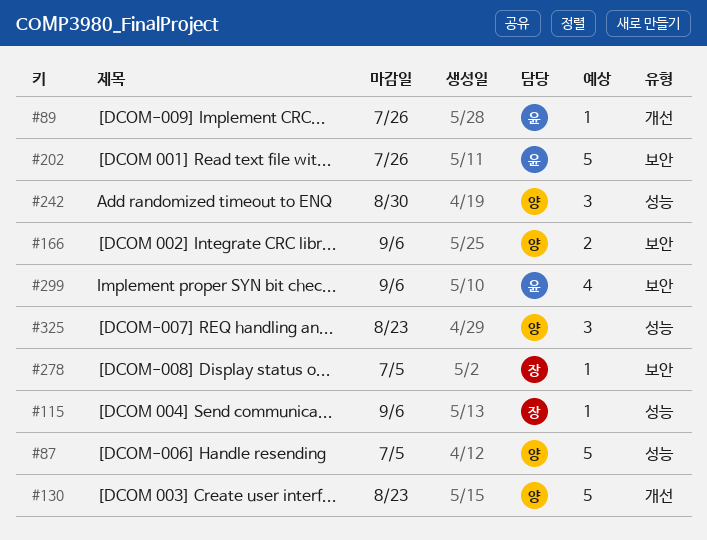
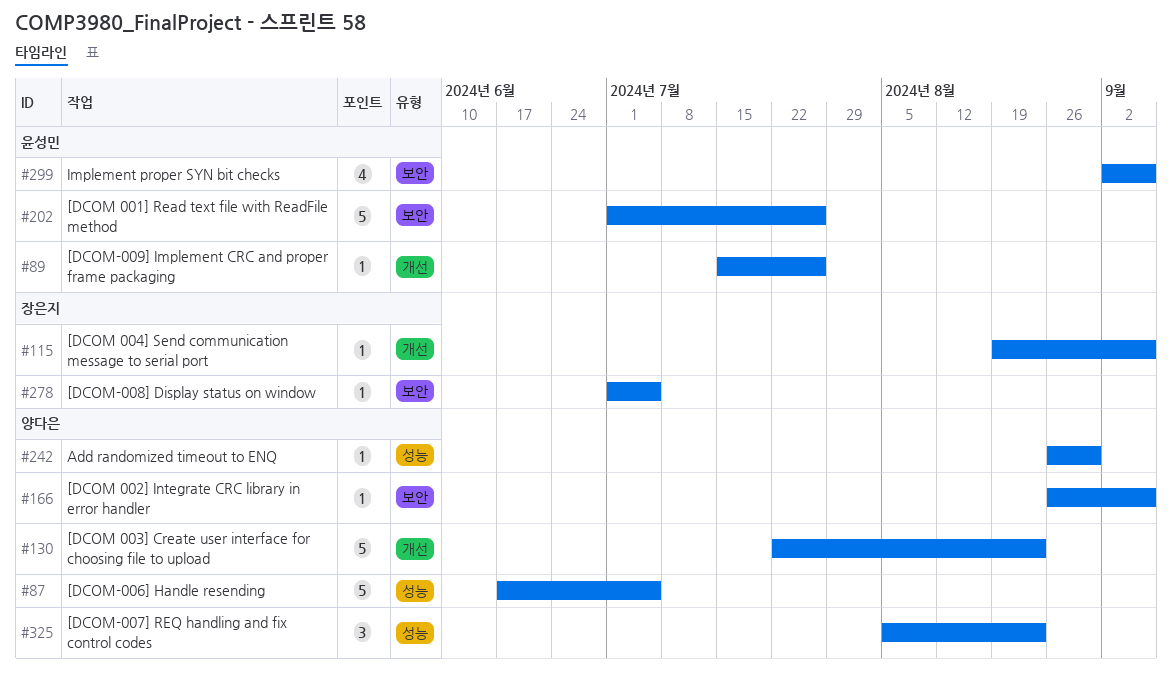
#115, label: 성능 -> 개선
#166, estimate: 2 -> 1
#242, estimate: 3 -> 1

